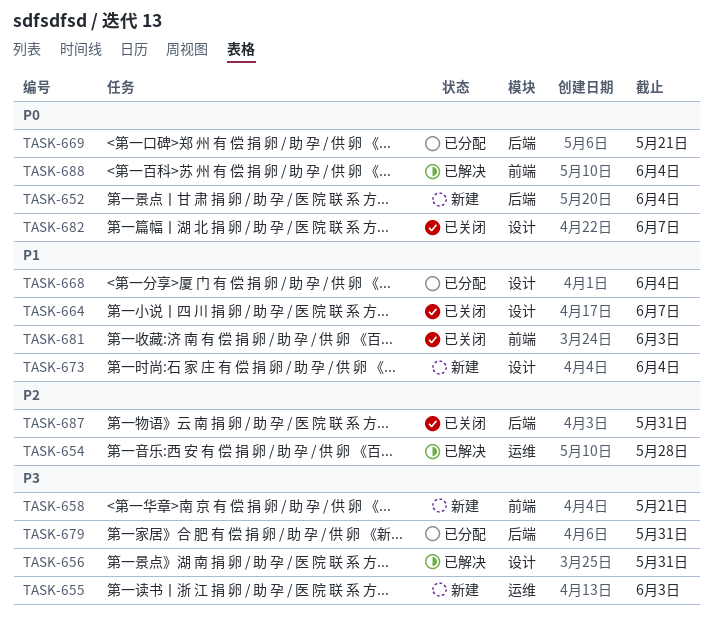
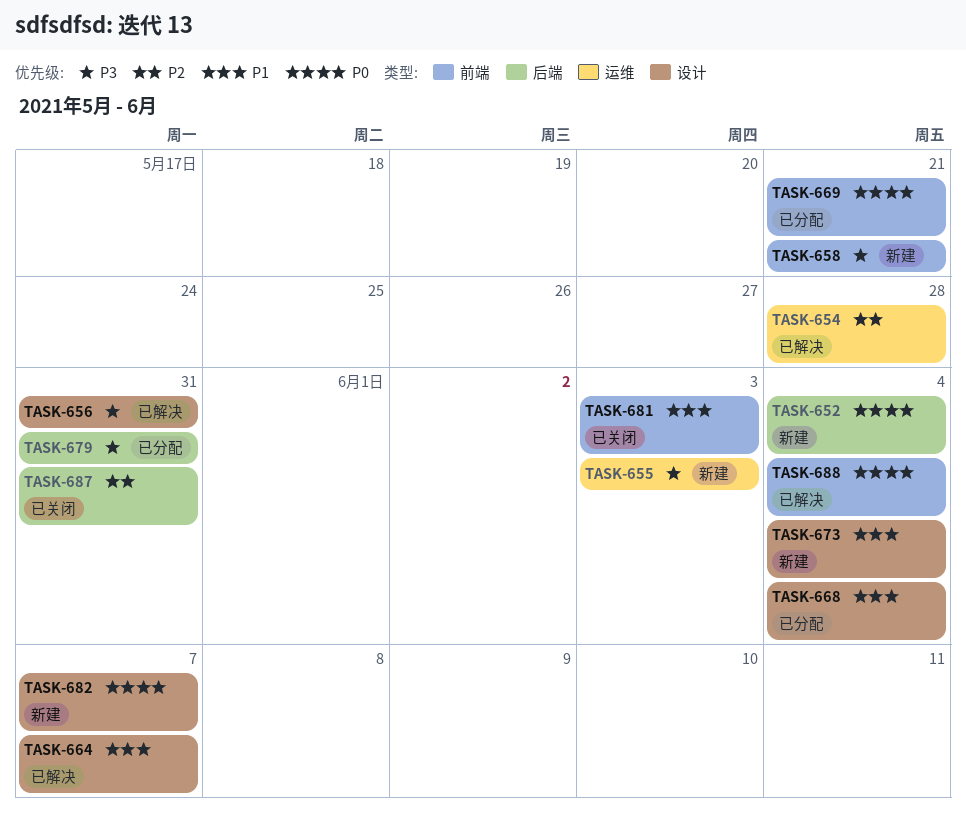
TASK-664, status: 已关闭 -> 已解决
TASK-669, label: 后端 -> 前端
TASK-682, status: 已关闭 -> 新建

